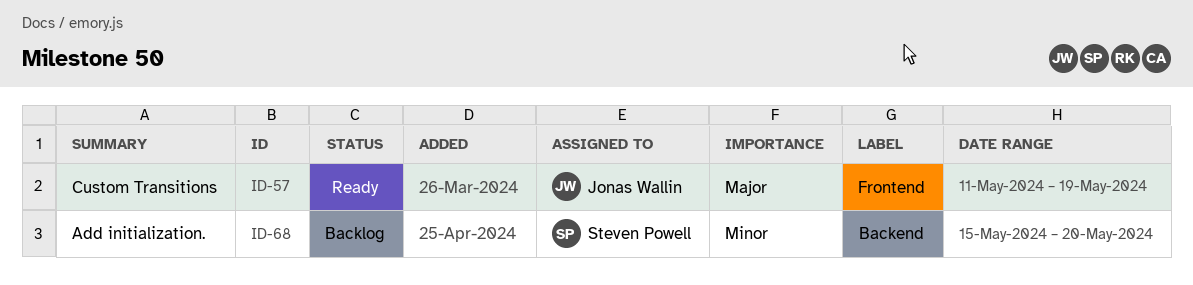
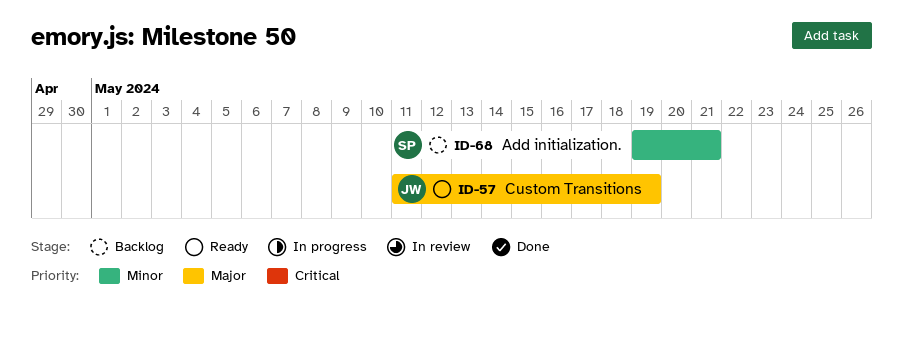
ID-68, start: May 15 -> May 19
ID-68, due: May 20 -> May 21

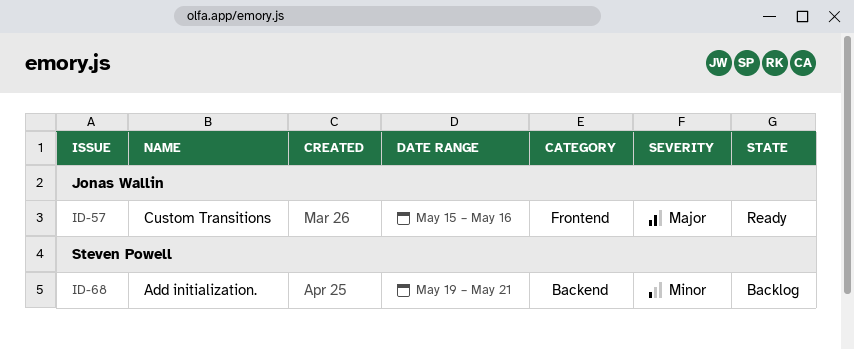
ID-57, start: May 11 -> May 15
ID-57, due: May 19 -> May 16

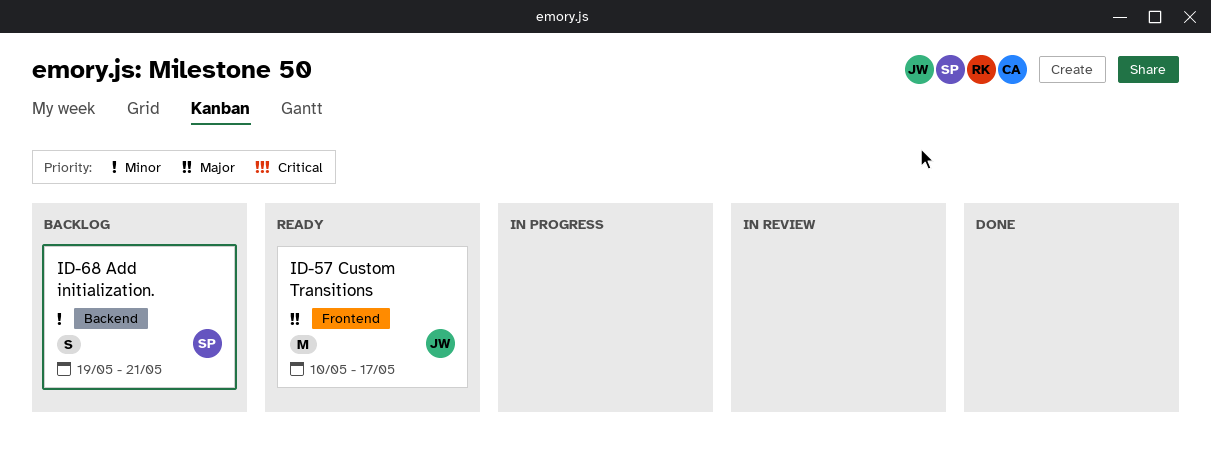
ID-57, start: May 15 -> May 10
ID-57, due: May 16 -> May 17

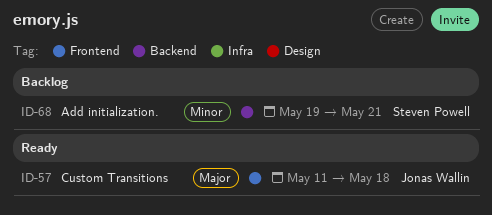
ID-57, start: May 10 -> May 11
ID-57, due: May 17 -> May 18

